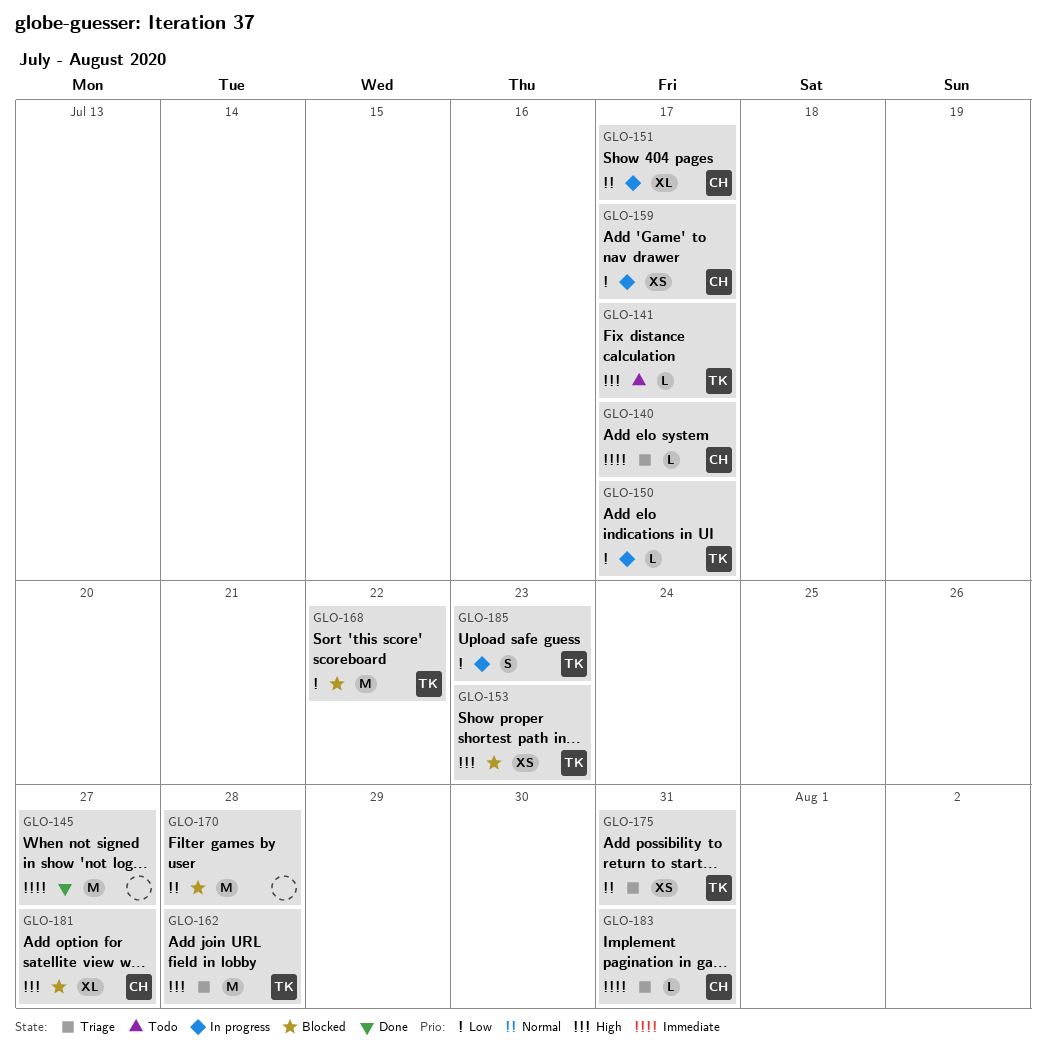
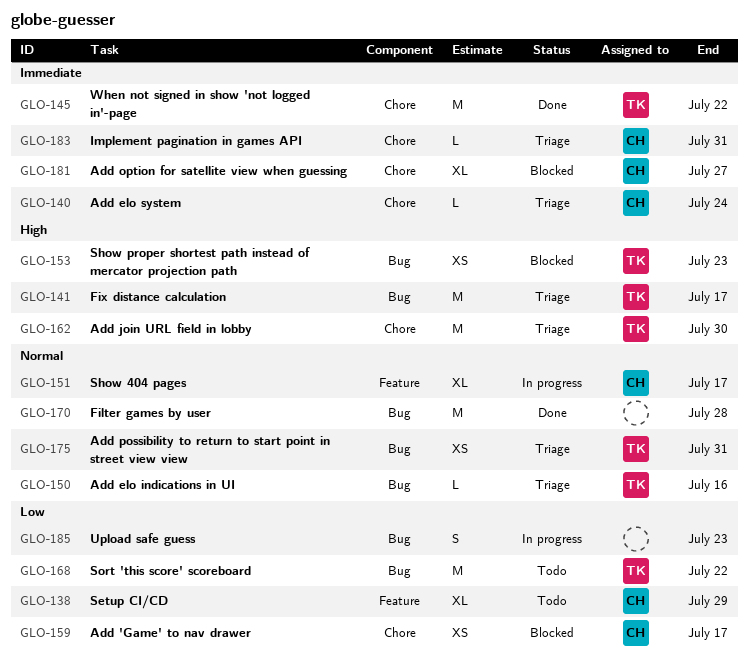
GLO-138: none -> present
GLO-140, due: Jul 17 -> Jul 24
GLO-141, status: Todo -> Triage
GLO-141, estimate: L -> M
GLO-145, owner: none -> TK
GLO-145, due: Jul 27 -> Jul 22
GLO-150, status: In progress -> Triage
GLO-150, priority: Low -> Normal
GLO-150, due: Jul 17 -> Jul 16
GLO-159, status: In progress -> Blocked
GLO-162, due: Jul 28 -> Jul 30
GLO-168, status: Blocked -> Todo
GLO-170, status: Blocked -> Done
GLO-181, priority: High -> Immediate
GLO-185, owner: TK -> none

